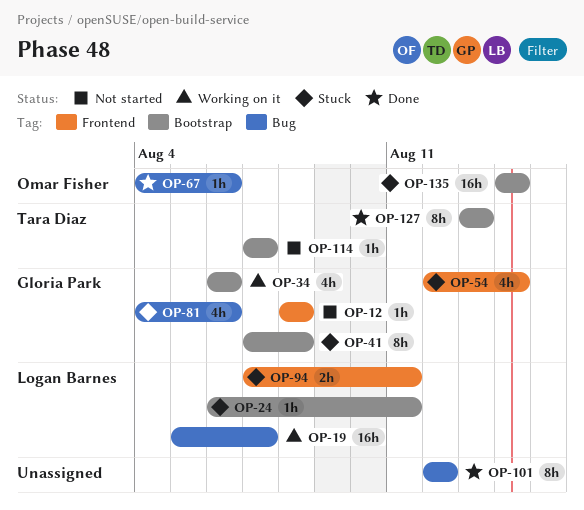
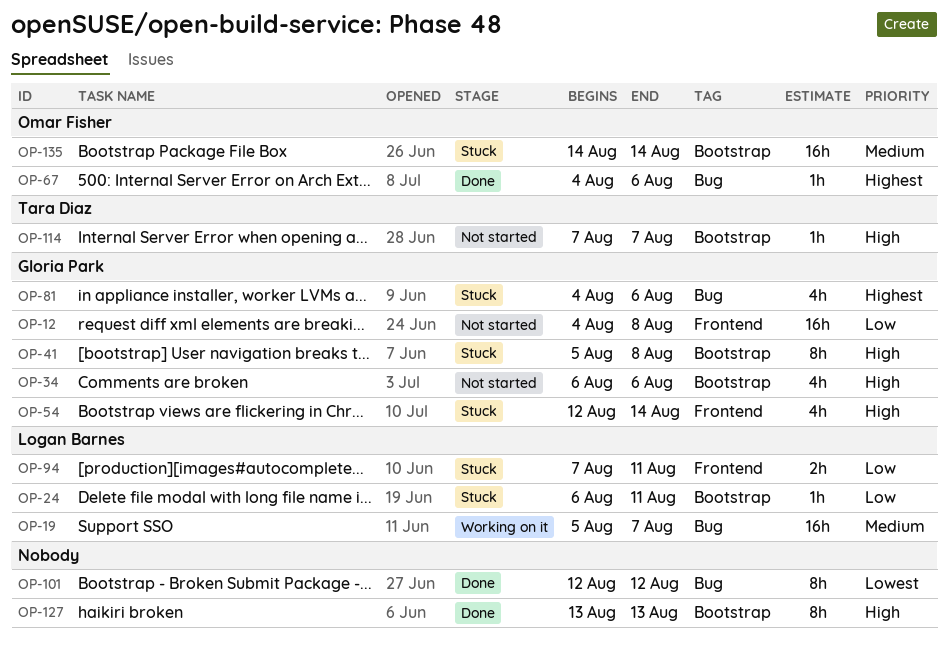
OP-12, estimate: 1h -> 16h
OP-12, start: Aug 8 -> Aug 4
OP-34, status: Working on it -> Not started
OP-41, start: Aug 7 -> Aug 5
OP-127, owner: Tara Diaz -> none

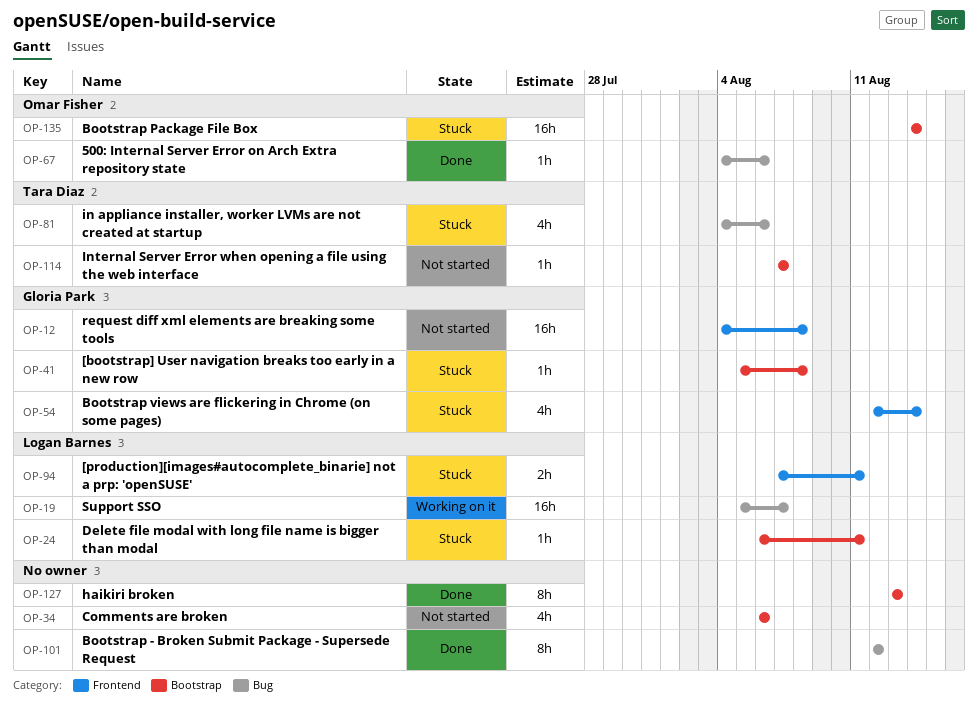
OP-34, owner: Gloria Park -> none
OP-41, estimate: 8h -> 1h
OP-81, owner: Gloria Park -> Tara Diaz

